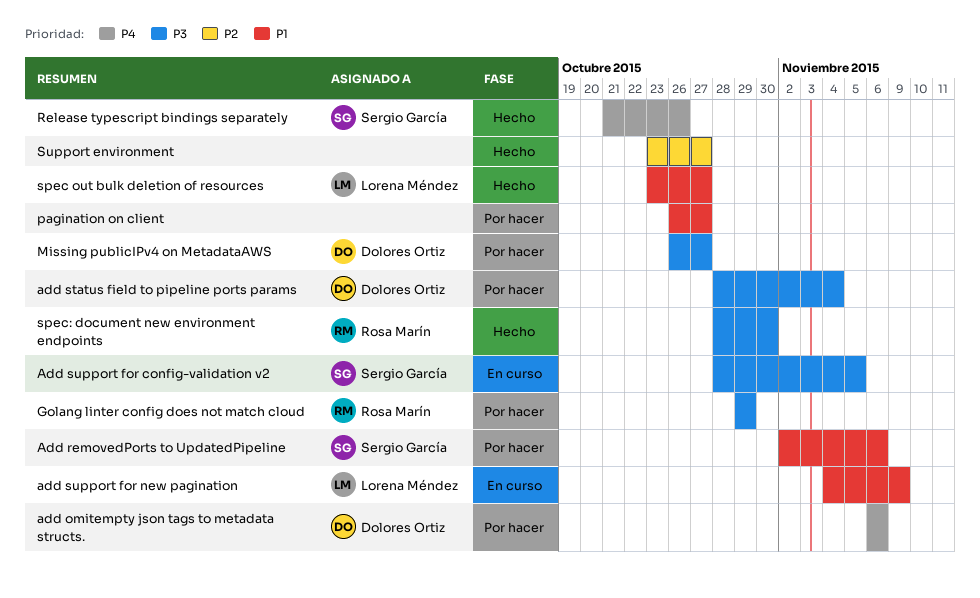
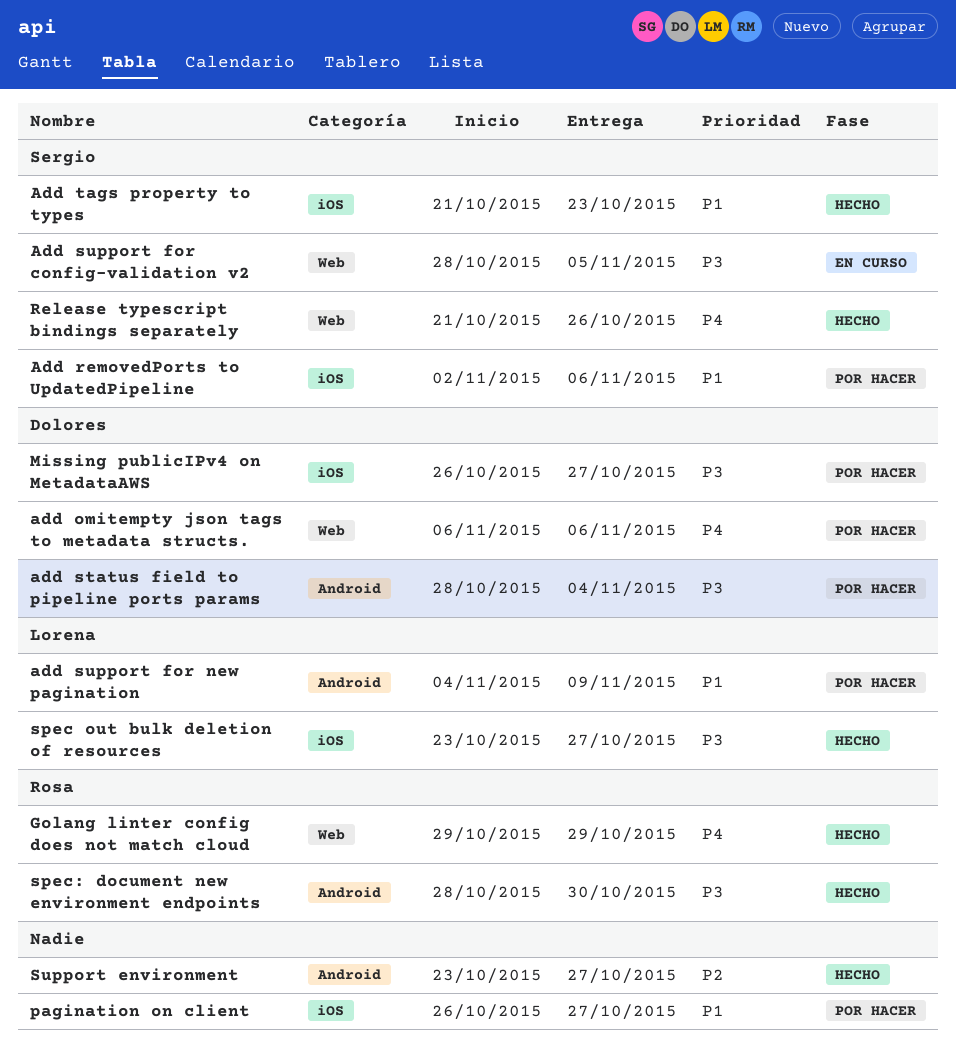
add support for new pagination, status: En curso -> Por hacer
Add tags property to types: none -> present
Golang linter config does not match cloud, status: Por hacer -> Hecho
Golang linter config does not match cloud, priority: P3 -> P4
spec out bulk deletion of resources, priority: P1 -> P3

